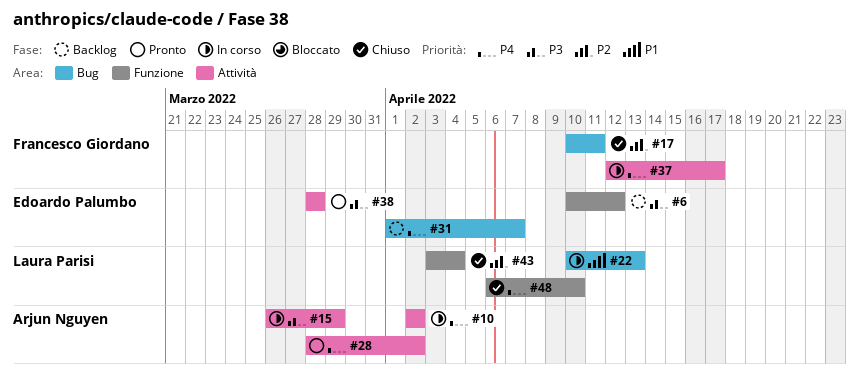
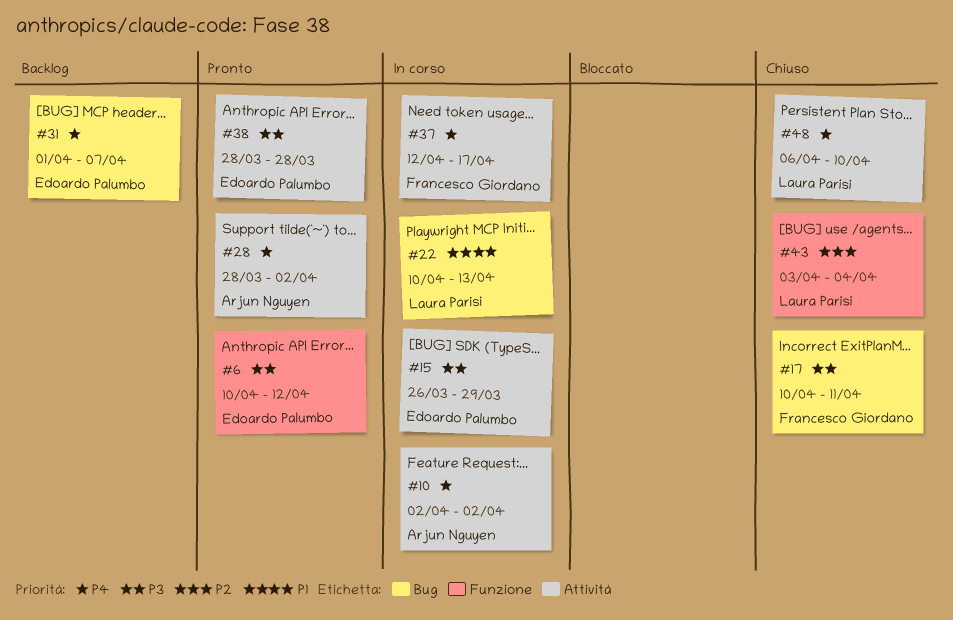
#6, status: Backlog -> Pronto
#15, owner: Arjun Nguyen -> Edoardo Palumbo
#17, priority: P2 -> P3
#48, label: Funzione -> Attività

